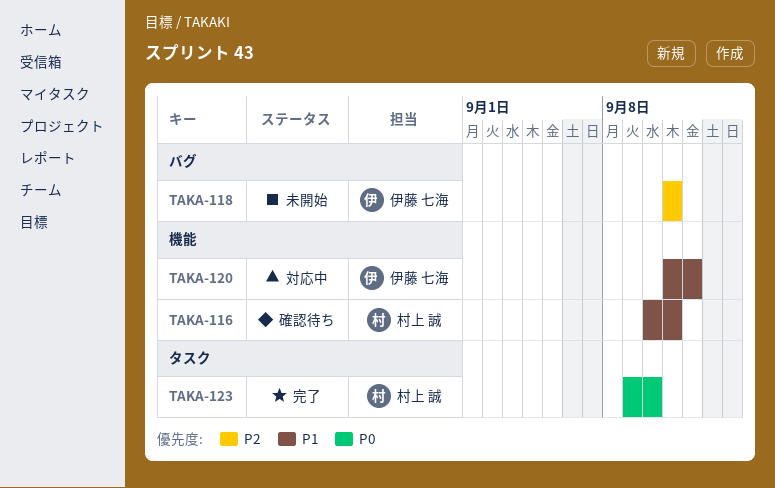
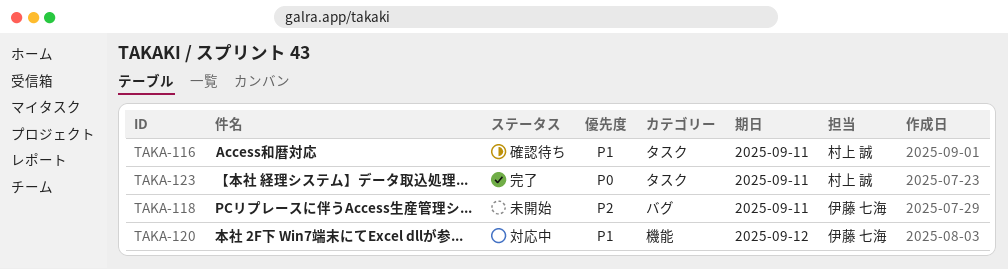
TAKA-116, label: 機能 -> タスク
TAKA-123, due: Sep 10 -> Sep 11

